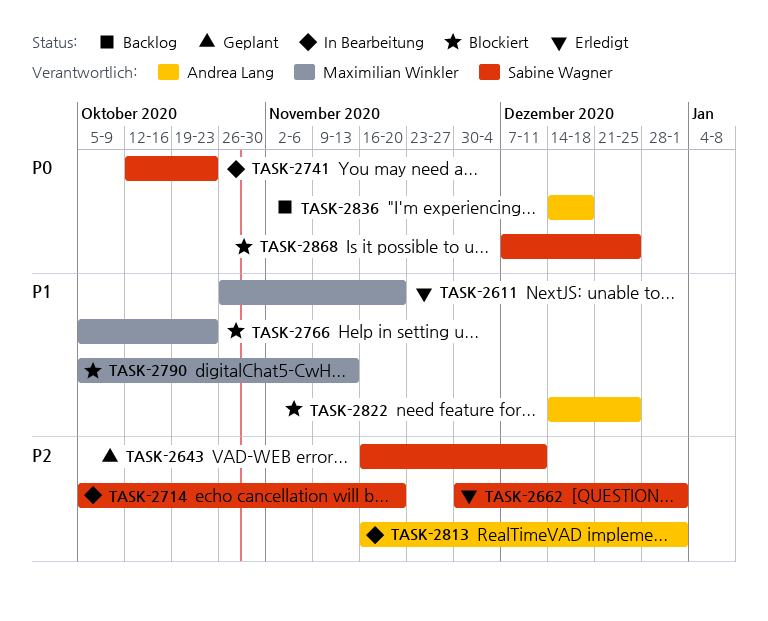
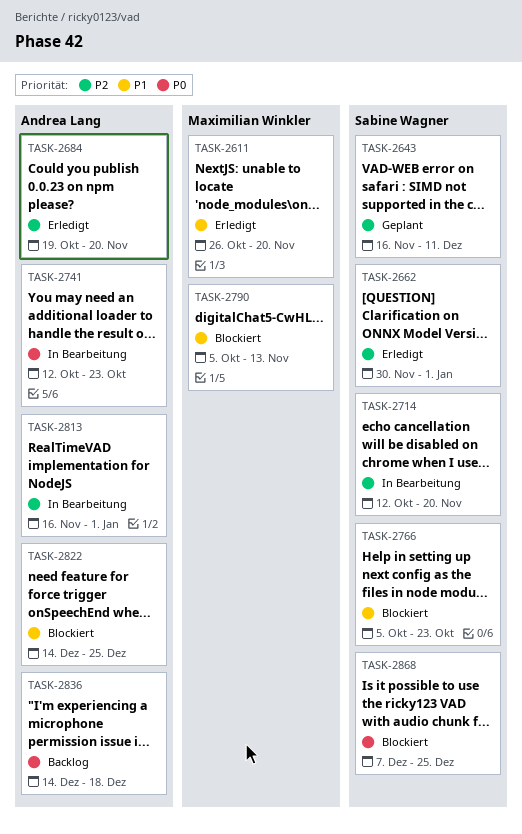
TASK-2684: none -> present
TASK-2714, start: Oct 5 -> Oct 12
TASK-2741, owner: Sabine Wagner -> Andrea Lang
TASK-2766, owner: Maximilian Winkler -> Sabine Wagner

